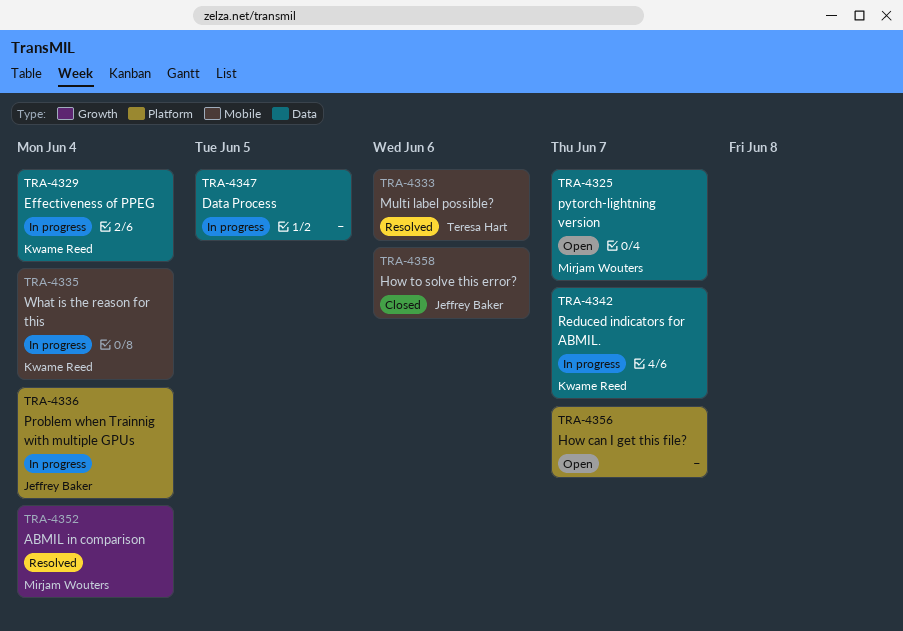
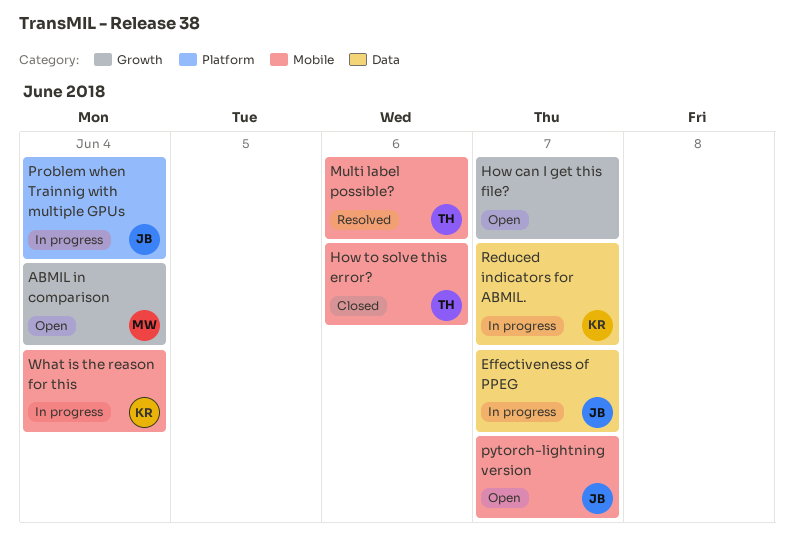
ABMIL in comparison, status: Resolved -> Open
Data Process: present -> none
Effectiveness of PPEG, owner: Kwame Reed -> Jeffrey Baker
Effectiveness of PPEG, due: Jun 4 -> Jun 7
How can I get this file?, label: Platform -> Growth
How to solve this error?, owner: Jeffrey Baker -> Teresa Hart
pytorch-lightning version, owner: Mirjam Wouters -> Jeffrey Baker
pytorch-lightning version, label: Data -> Mobile

